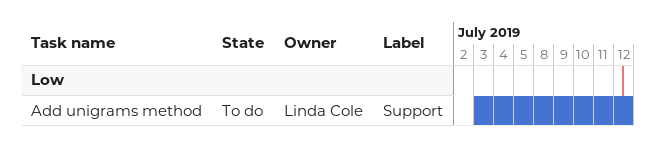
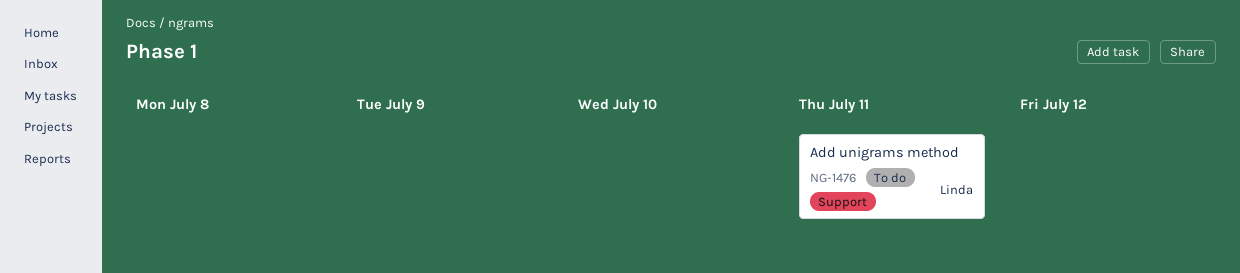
Add unigrams method, due: Jul 12 -> Jul 11

